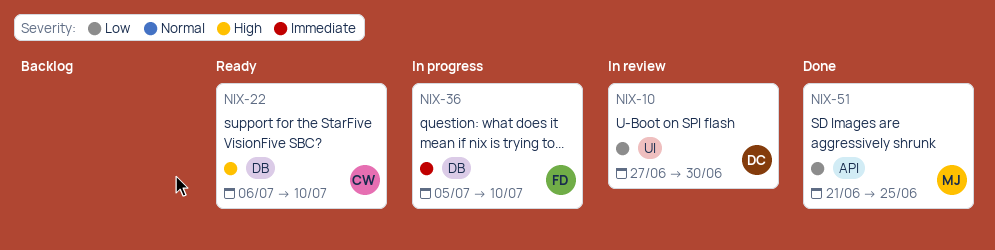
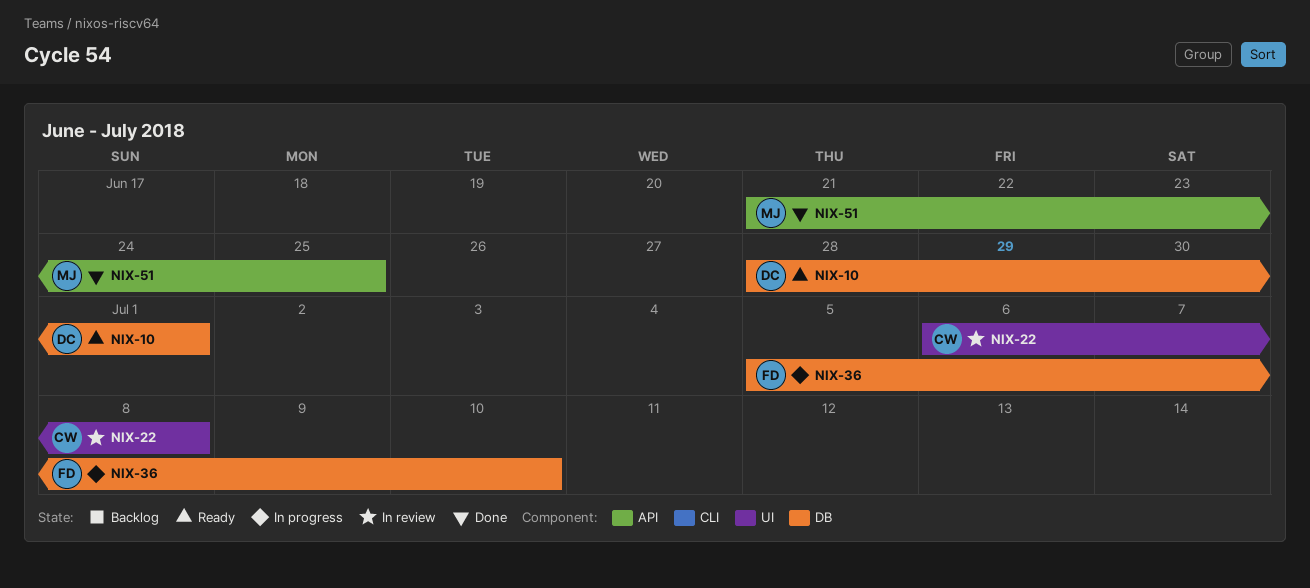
NIX-10, status: In review -> Ready
NIX-10, label: UI -> DB
NIX-10, start: Jun 27 -> Jun 28
NIX-10, due: Jun 30 -> Jul 1
NIX-22, status: Ready -> In review
NIX-22, label: DB -> UI
NIX-22, due: Jul 10 -> Jul 8

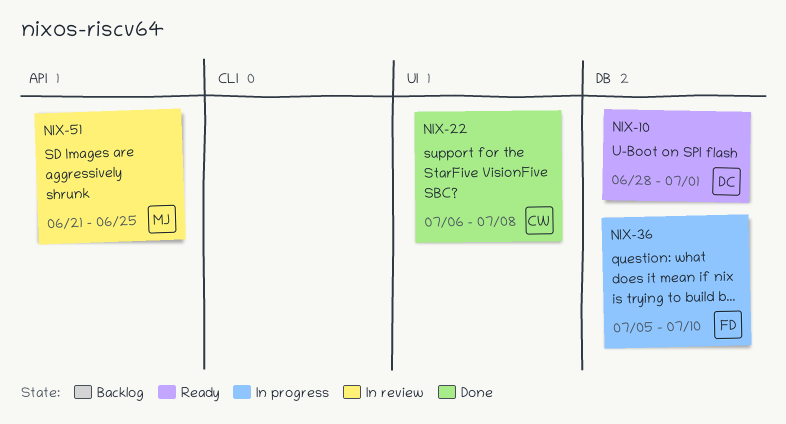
NIX-22, status: In review -> Done
NIX-51, status: Done -> In review

